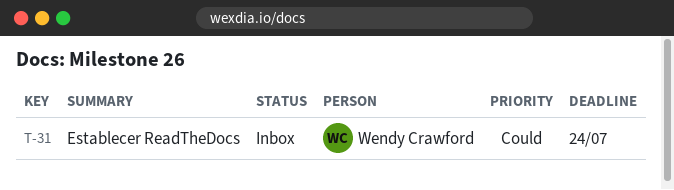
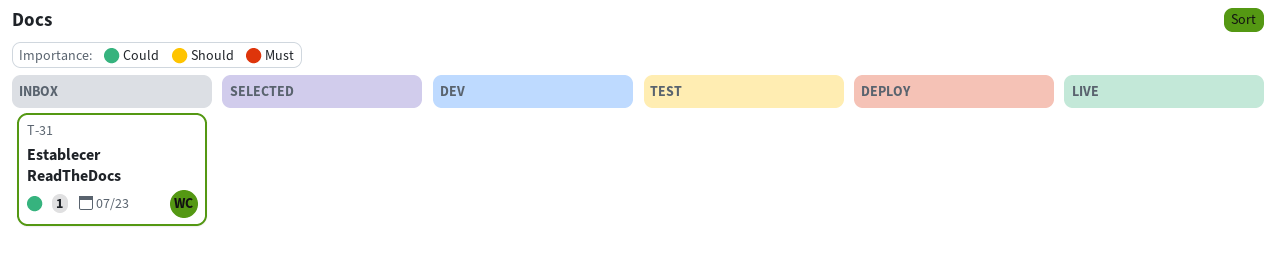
T-31, due: Jul 24 -> Jul 23

